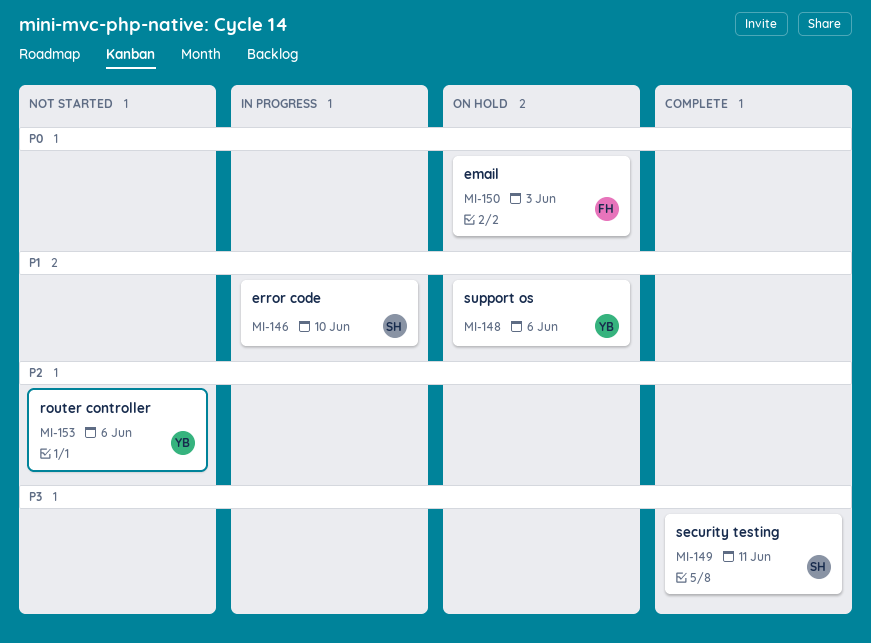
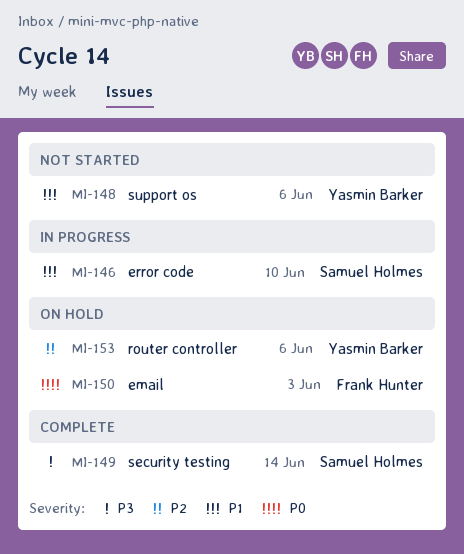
MI-148, status: On hold -> Not started
MI-149, due: Jun 11 -> Jun 14
MI-153, status: Not started -> On hold

